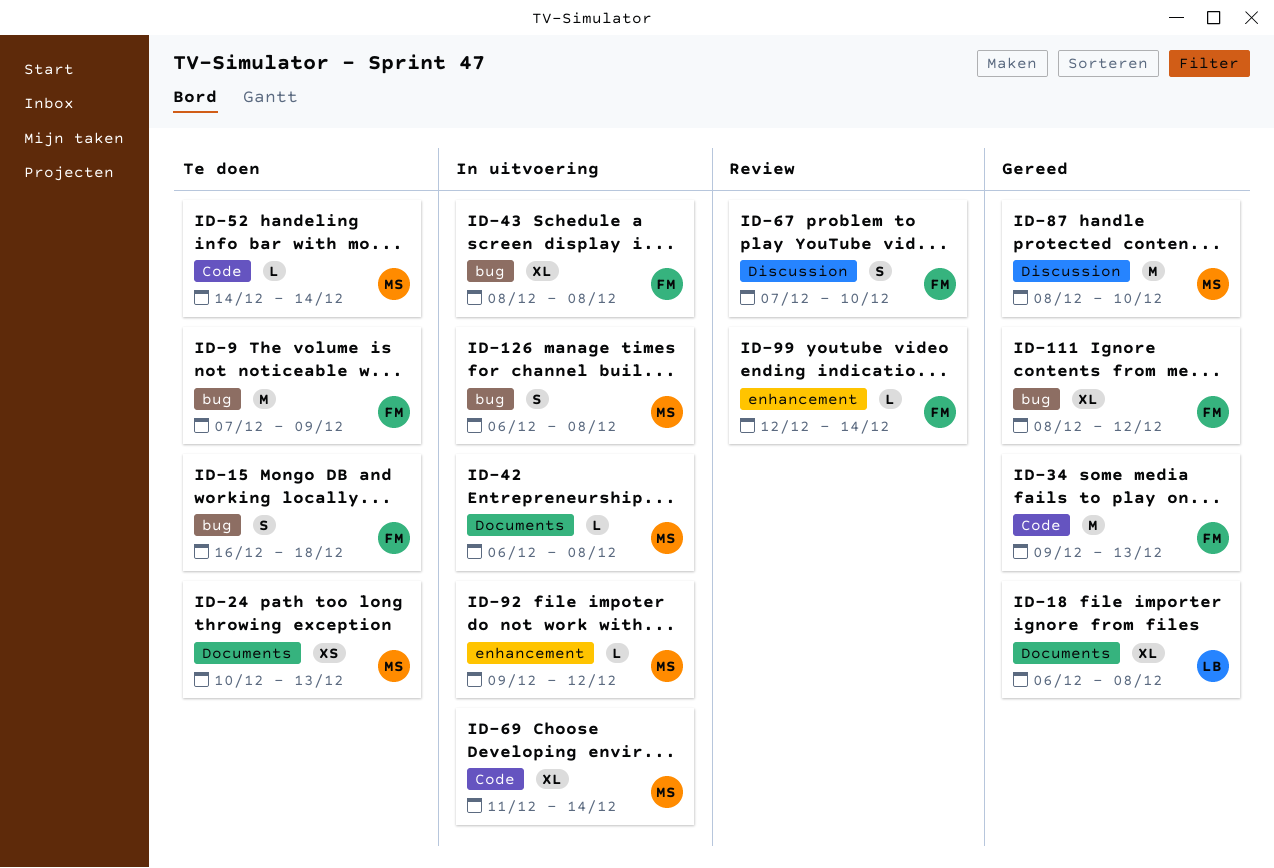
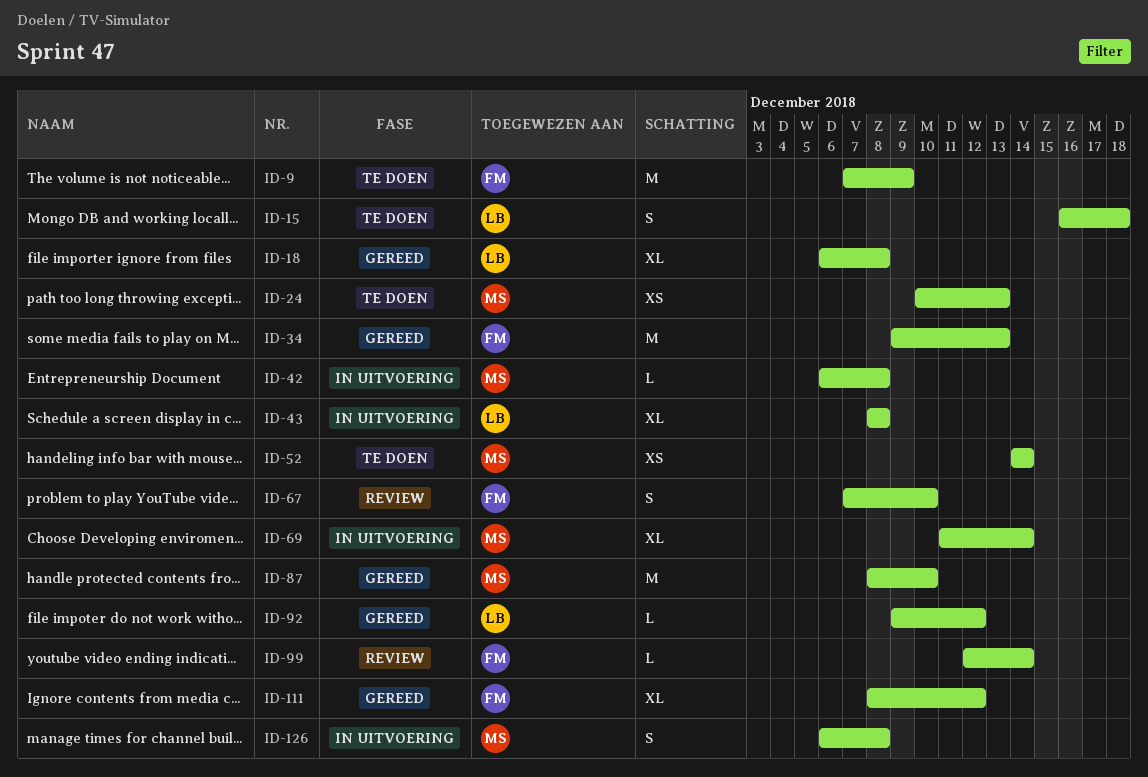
ID-15, owner: FM -> LB
ID-43, owner: FM -> LB
ID-52, estimate: L -> XS
ID-92, status: In uitvoering -> Gereed
ID-92, owner: MS -> LB

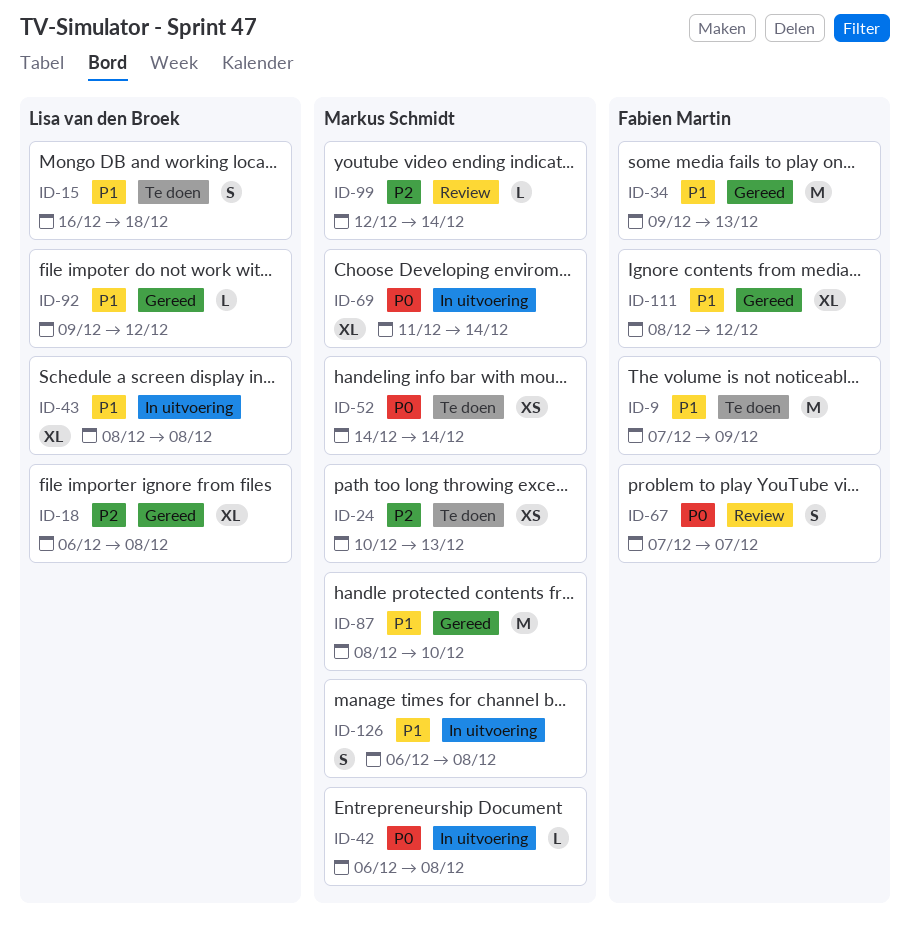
ID-67, due: Dec 10 -> Dec 7
ID-99, owner: Fabien Martin -> Markus Schmidt

